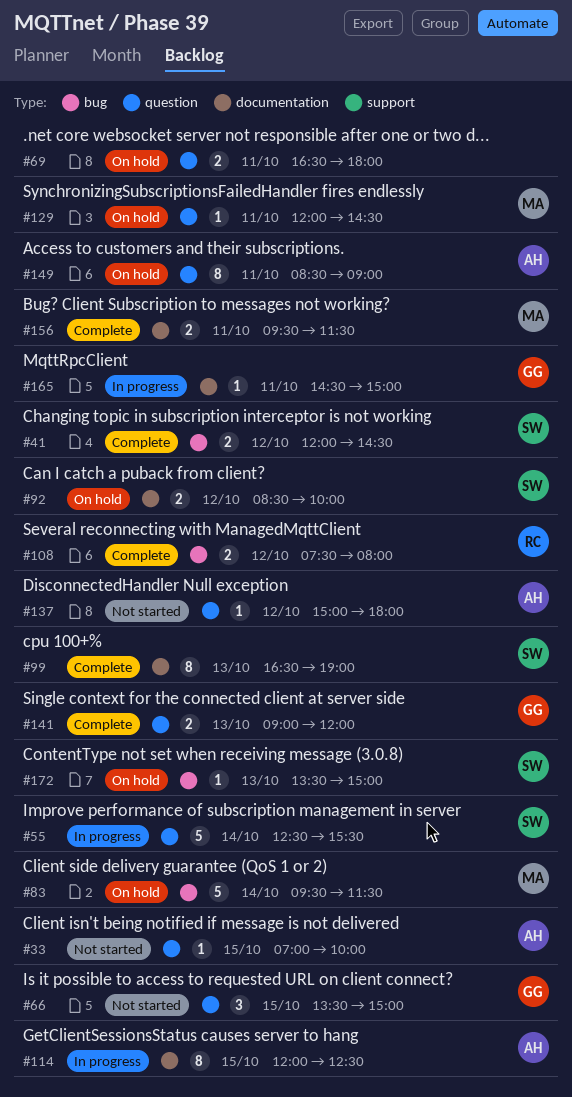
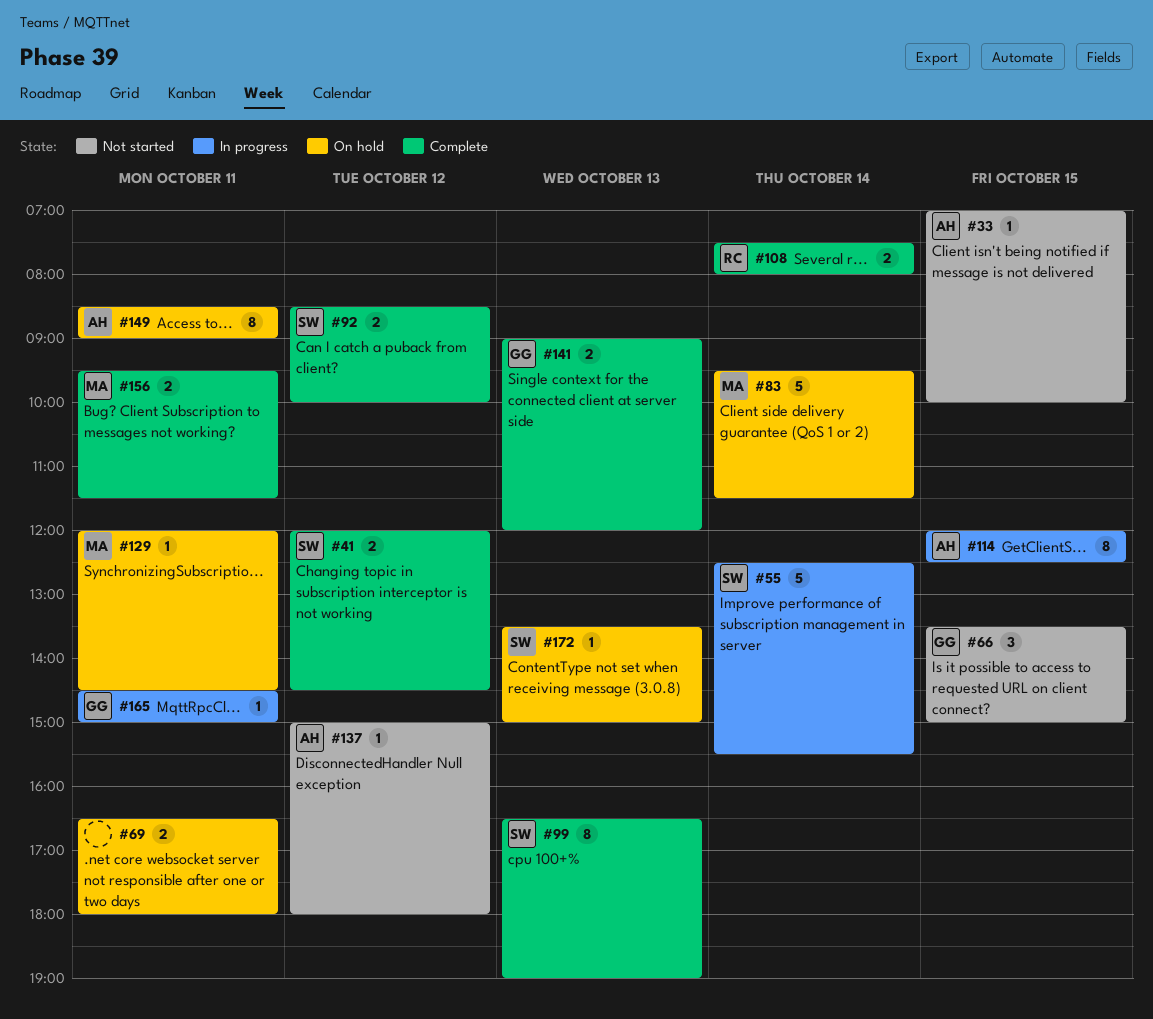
#92, status: On hold -> Complete
#108, day: Oct 12 -> Oct 14

